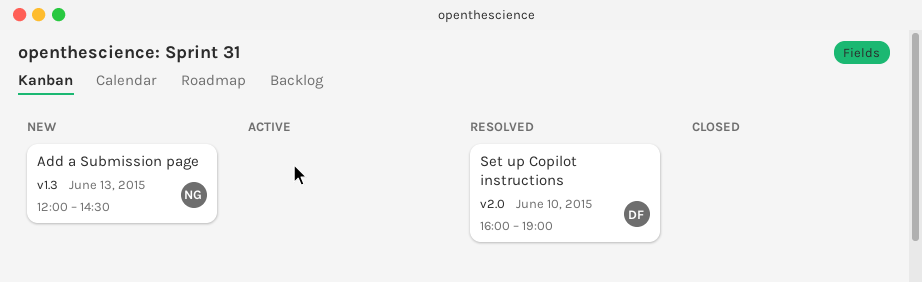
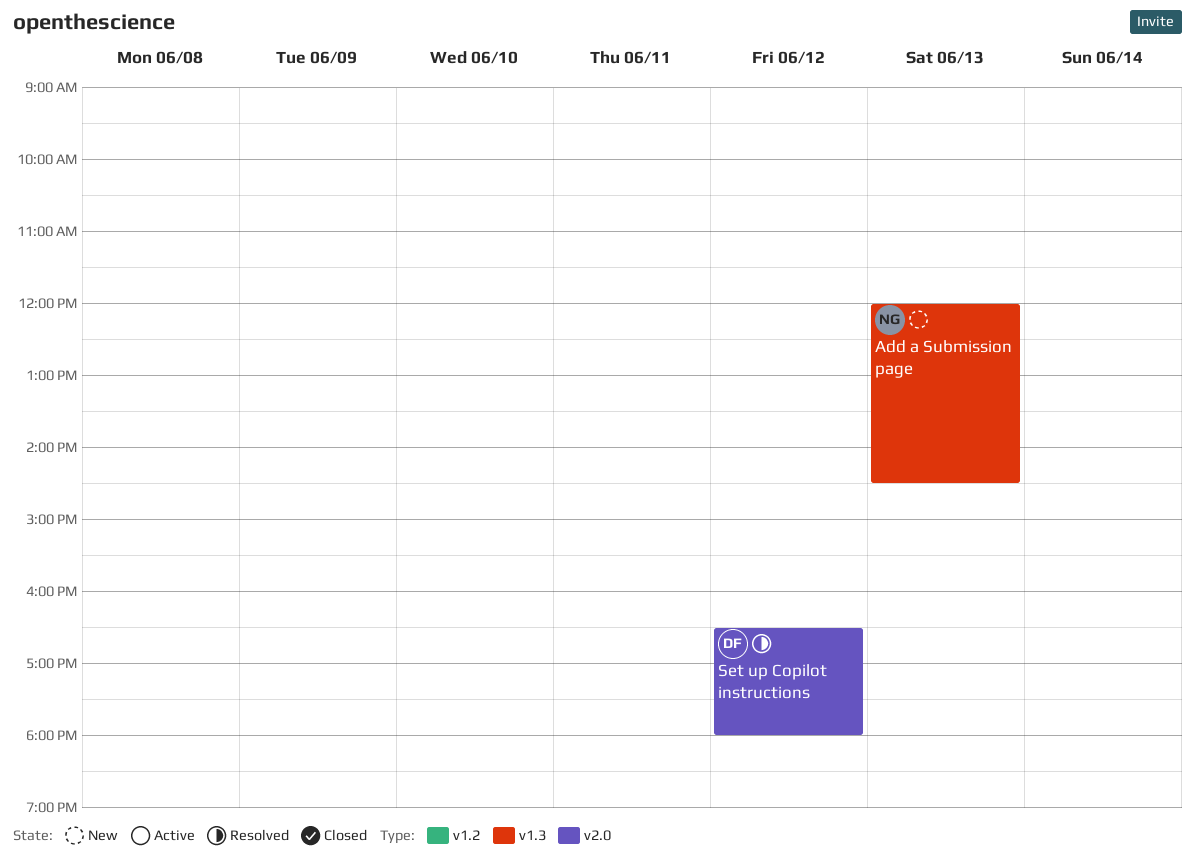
Set up Copilot instructions, day: Jun 10 -> Jun 12
Set up Copilot instructions, begins: 16:00 -> 16:30
Set up Copilot instructions, ends: 19:00 -> 18:00

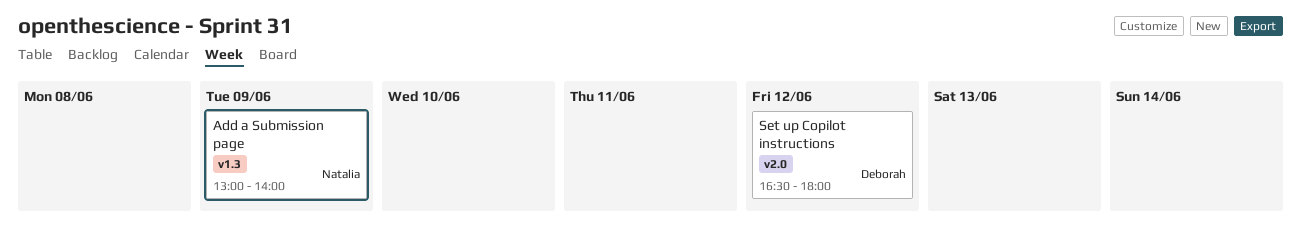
Add a Submission page, day: Jun 13 -> Jun 9
Add a Submission page, begins: 12:00 -> 13:00
Add a Submission page, ends: 14:30 -> 14:00

